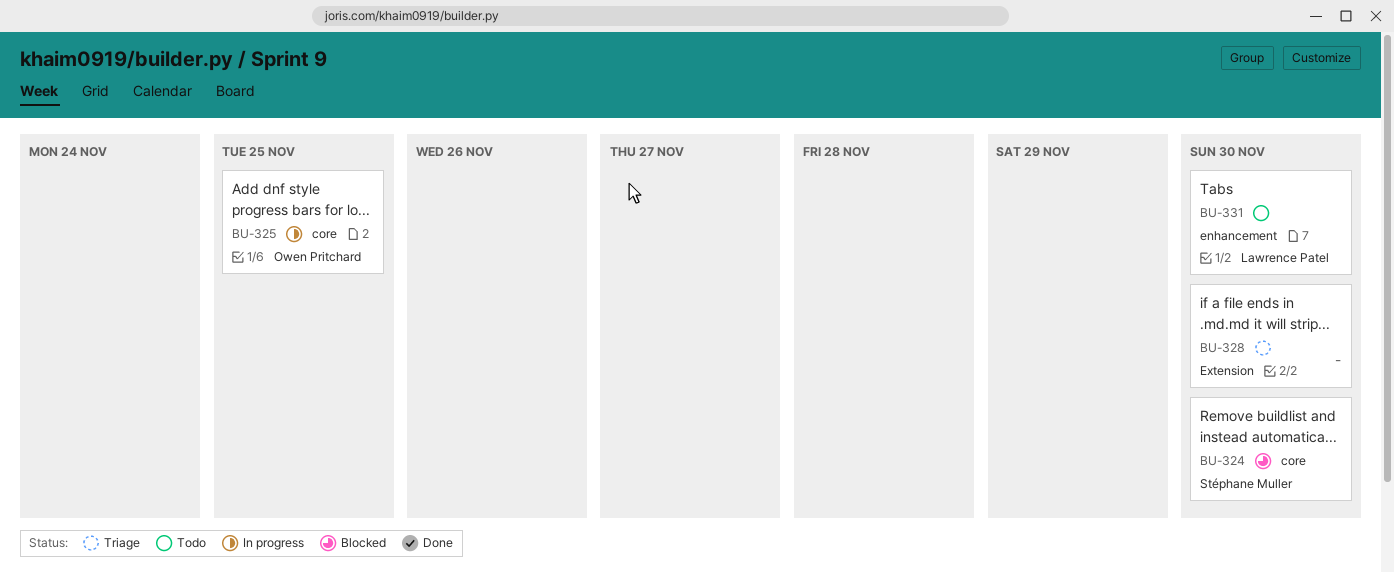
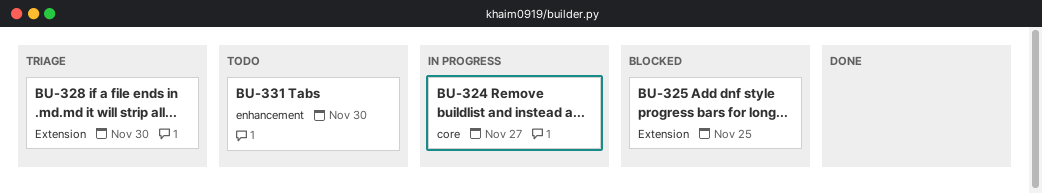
BU-324, status: Blocked -> In progress
BU-324, due: Nov 30 -> Nov 27
BU-325, status: In progress -> Blocked
BU-325, label: core -> Extension

